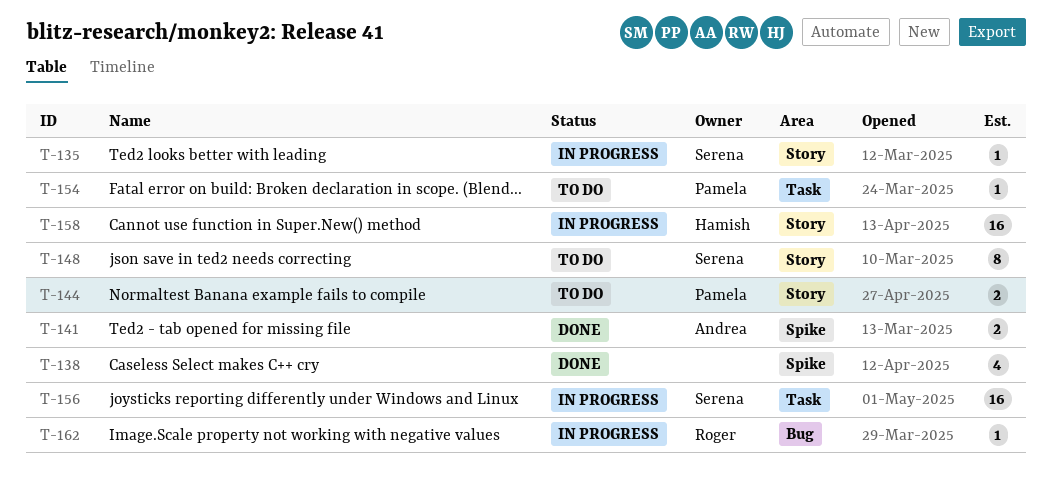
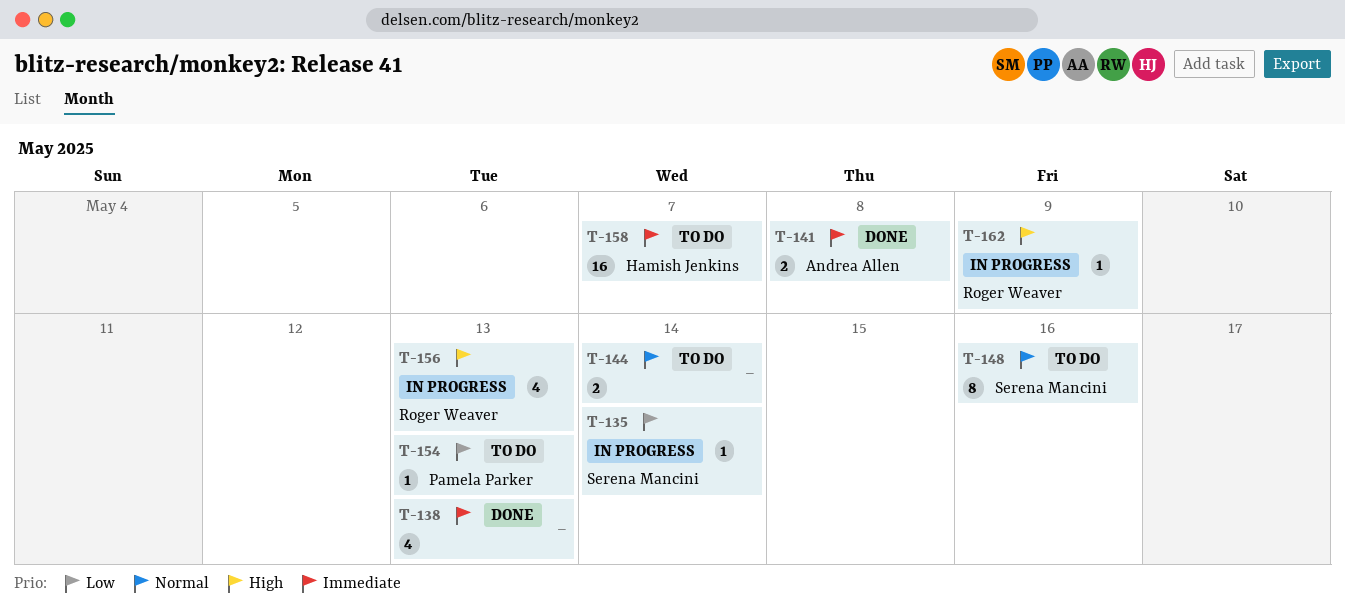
T-144, owner: Pamela Parker -> none
T-156, owner: Serena Mancini -> Roger Weaver
T-156, estimate: 16 -> 4
T-158, status: In progress -> To do

